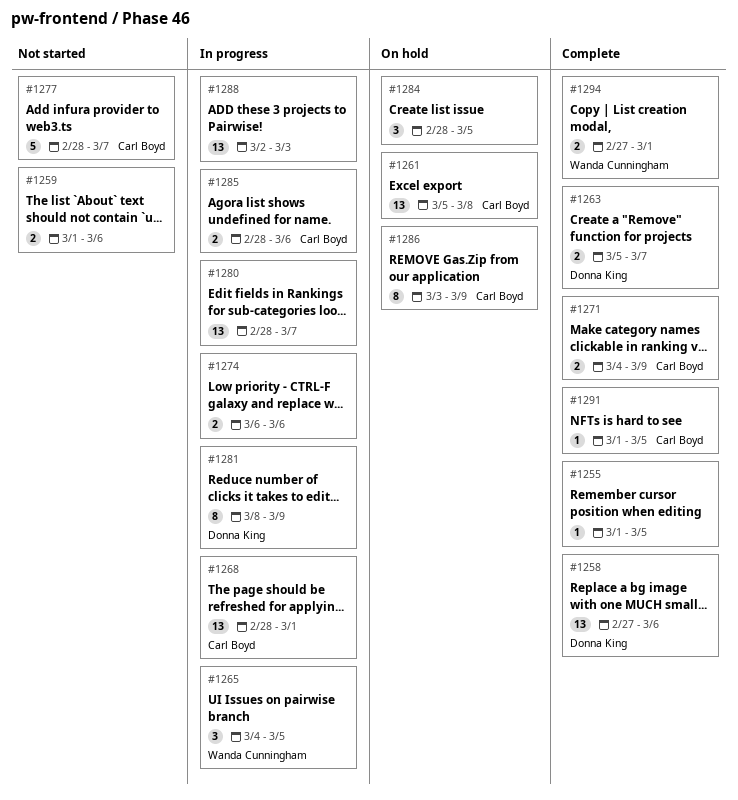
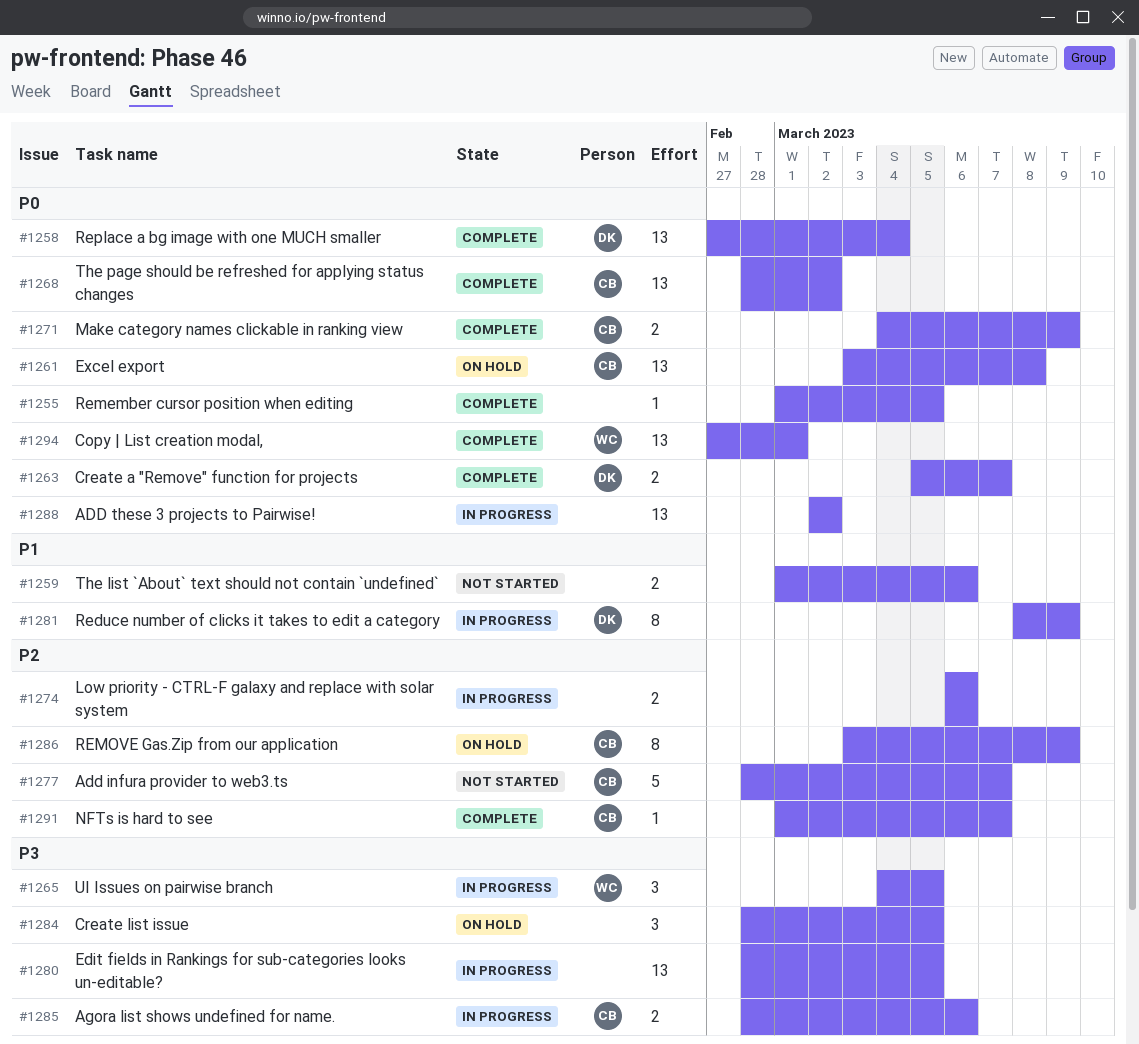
#1258, due: Mar 6 -> Mar 4
#1261, start: Mar 5 -> Mar 3
#1268, status: In progress -> Complete
#1268, due: Mar 1 -> Mar 2
#1280, due: Mar 7 -> Mar 5
#1288, due: Mar 3 -> Mar 2
#1291, due: Mar 5 -> Mar 7
#1294, estimate: 2 -> 13

